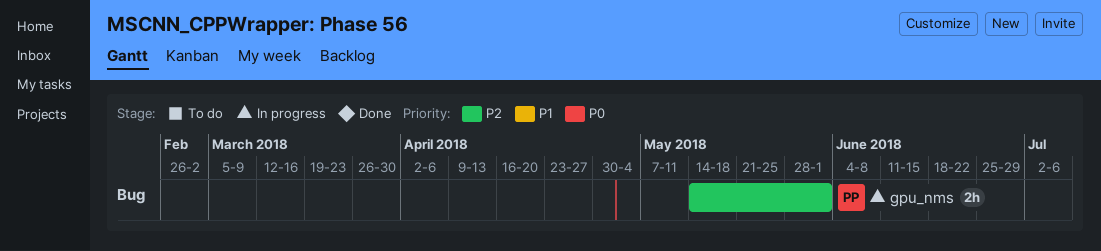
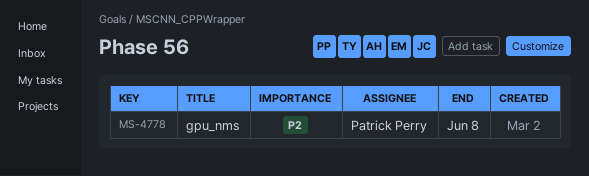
gpu_nms, due: Jun 1 -> Jun 8

